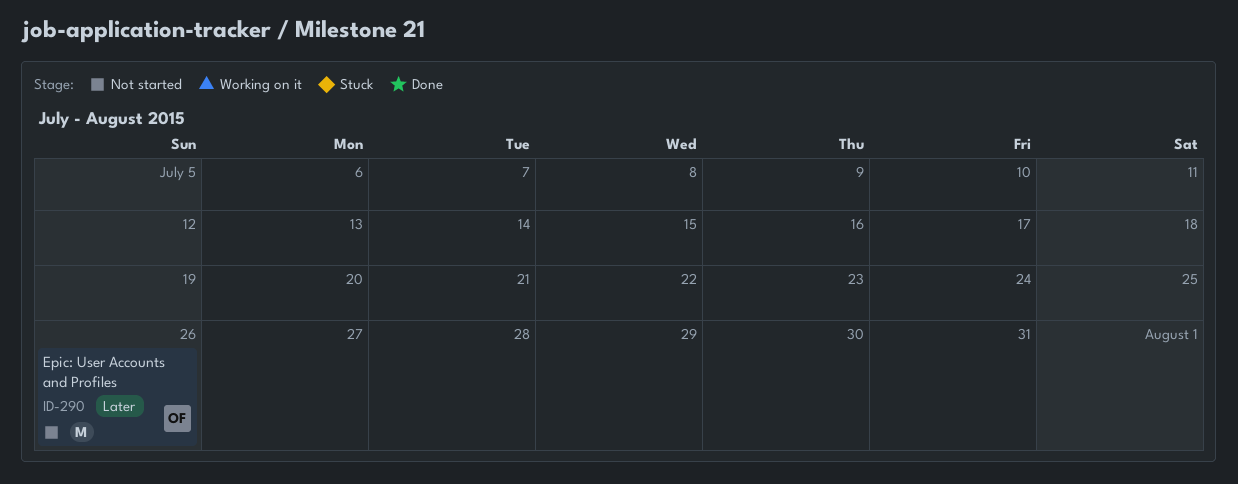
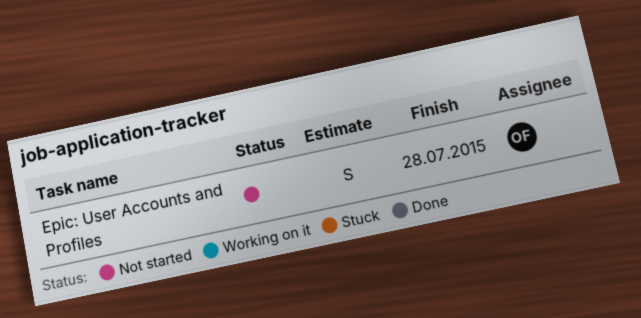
Epic: User Accounts and Profiles, estimate: M -> S
Epic: User Accounts and Profiles, due: Jul 26 -> Jul 28

